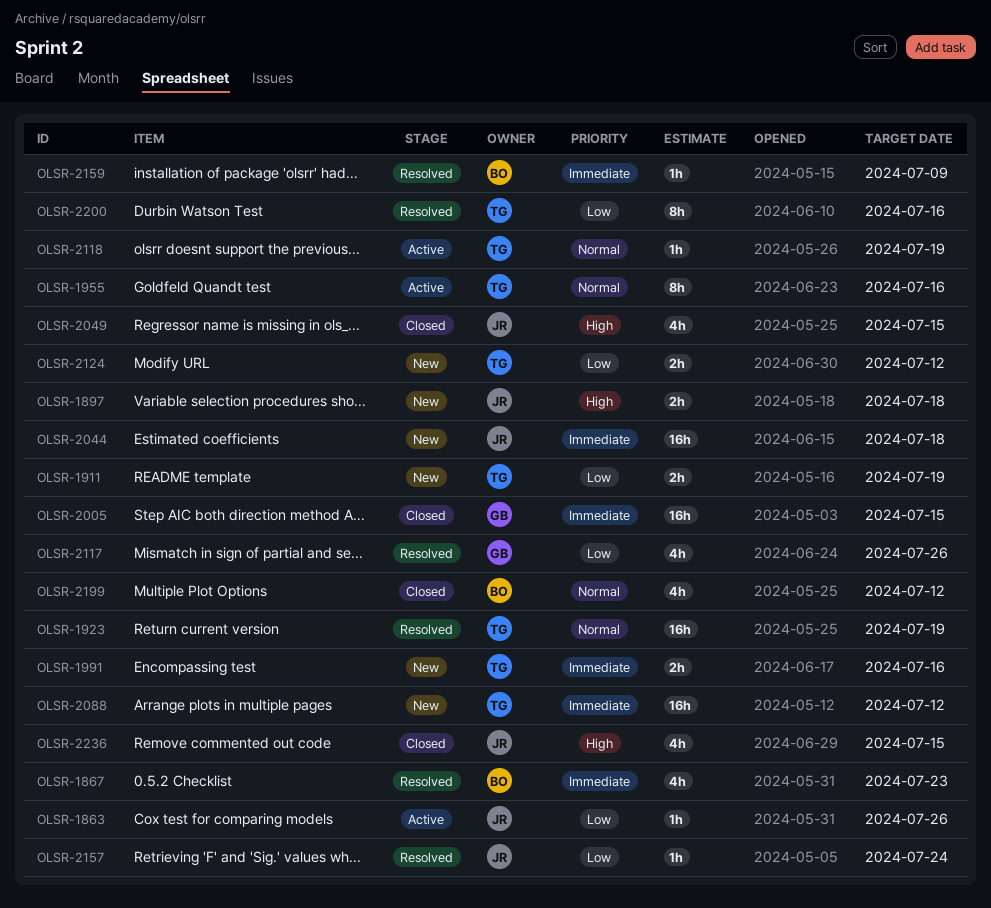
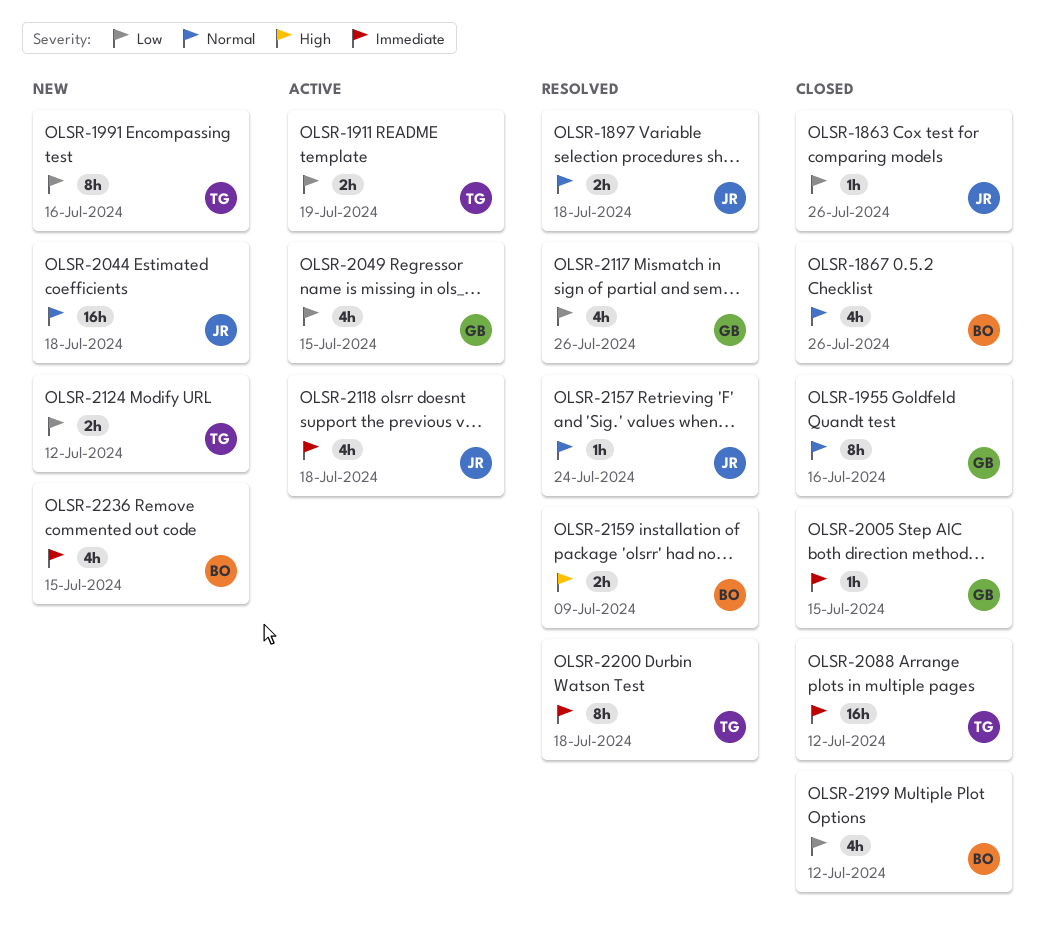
OLSR-1863, status: Active -> Closed
OLSR-1867, status: Resolved -> Closed
OLSR-1867, priority: Immediate -> Normal
OLSR-1867, due: Jul 23 -> Jul 26
OLSR-1897, status: New -> Resolved
OLSR-1897, priority: High -> Normal
OLSR-1911, status: New -> Active
OLSR-1923: present -> none
OLSR-1955, status: Active -> Closed
OLSR-1955, owner: TG -> GB
OLSR-1991, priority: Immediate -> Low
OLSR-1991, estimate: 2h -> 8h
OLSR-2005, estimate: 16h -> 1h
OLSR-2044, priority: Immediate -> Normal
OLSR-2049, status: Closed -> Active
OLSR-2049, owner: JR -> GB
OLSR-2049, priority: High -> Low
OLSR-2088, status: New -> Closed
OLSR-2118, owner: TG -> JR
OLSR-2118, priority: Normal -> Immediate
OLSR-2118, estimate: 1h -> 4h
OLSR-2118, due: Jul 19 -> Jul 18
OLSR-2157, priority: Low -> Normal
OLSR-2159, priority: Immediate -> High
OLSR-2159, estimate: 1h -> 2h
OLSR-2199, priority: Normal -> Low
OLSR-2200, priority: Low -> Immediate
OLSR-2200, due: Jul 16 -> Jul 18
OLSR-2236, status: Closed -> New
OLSR-2236, owner: JR -> BO
OLSR-2236, priority: High -> Immediate

